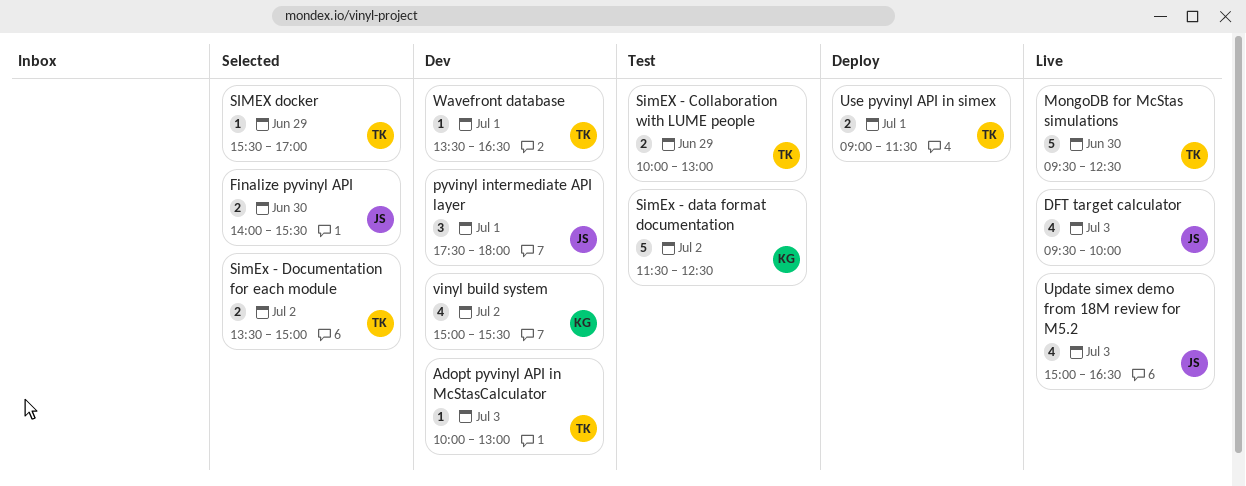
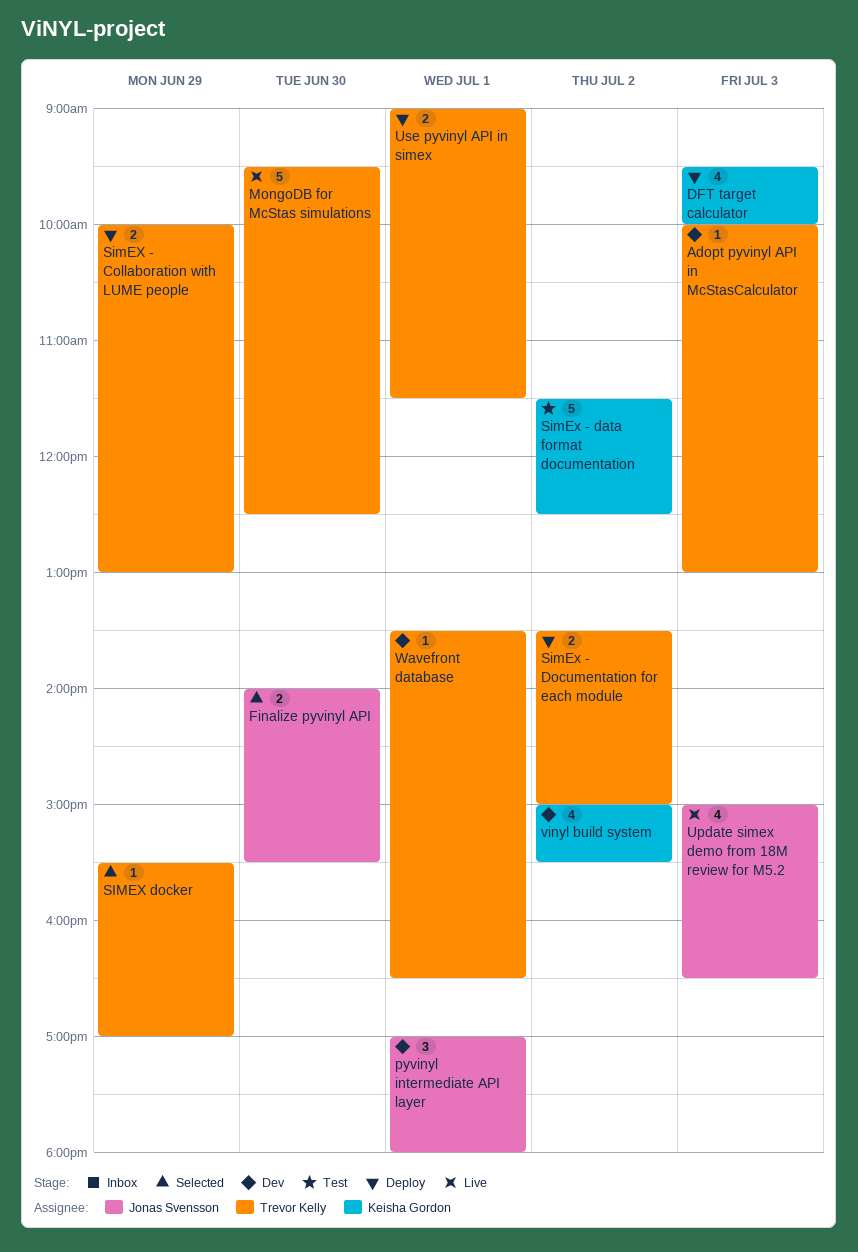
DFT target calculator, status: Live -> Deploy
DFT target calculator, owner: Jonas Svensson -> Keisha Gordon
pyvinyl intermediate API layer, begins: 17:30 -> 17:00
SimEX - Collaboration with LUME people, status: Test -> Deploy
SimEx - Documentation for each module, status: Selected -> Deploy

